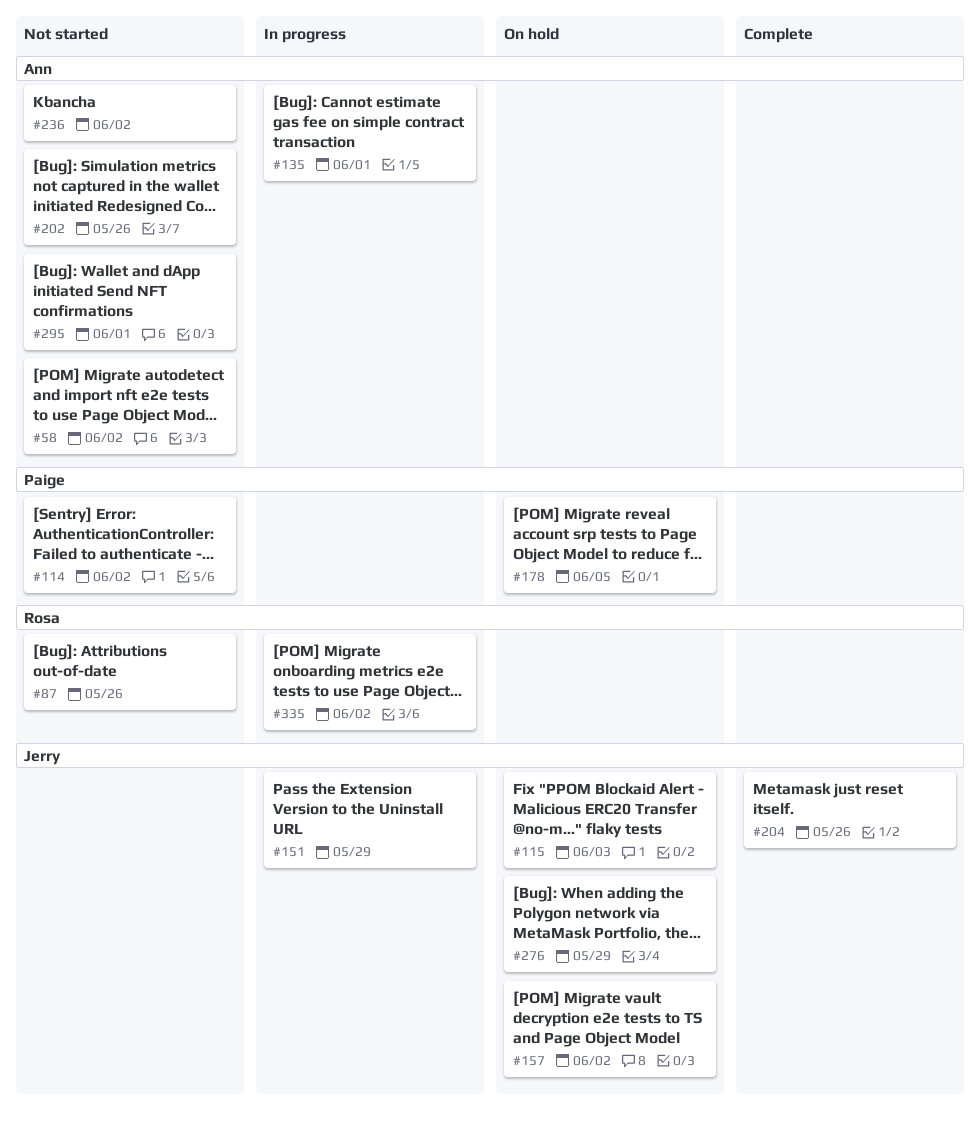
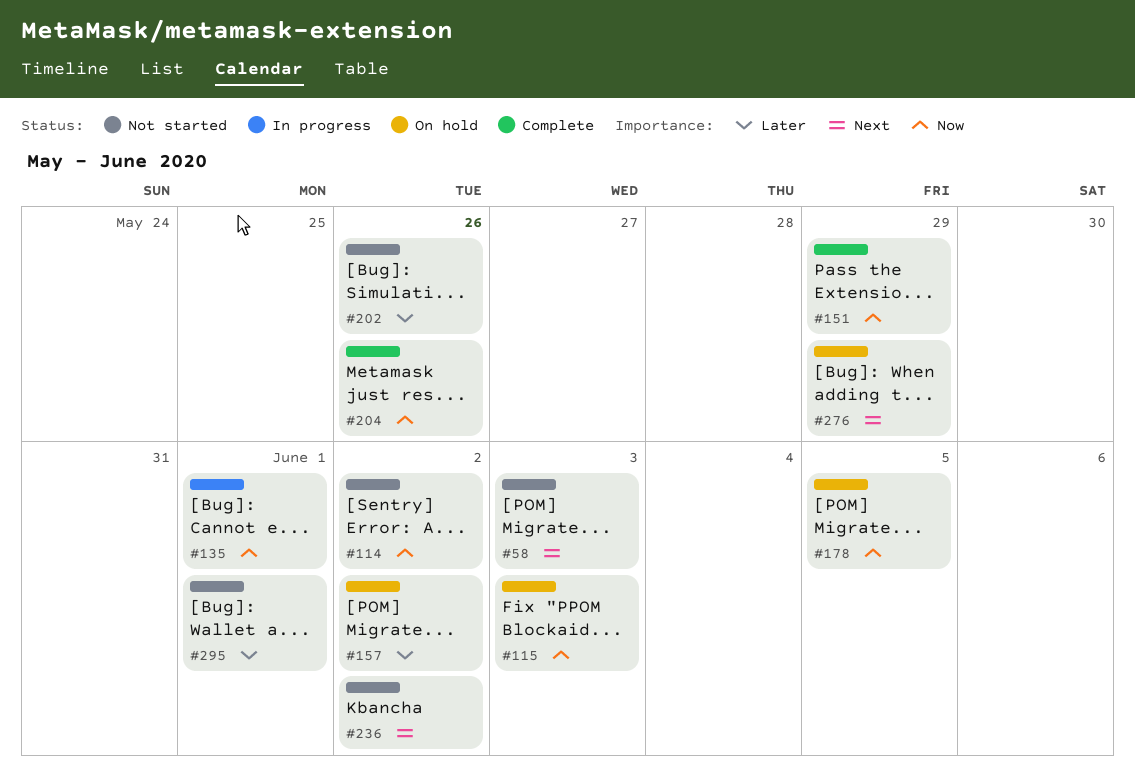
#58, due: Jun 2 -> Jun 3
#87: present -> none
#151, status: In progress -> Complete
#335: present -> none

